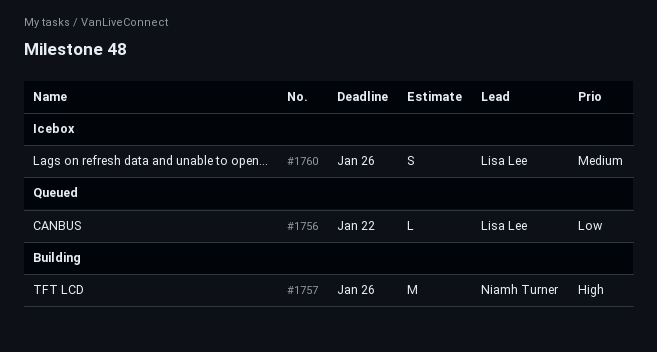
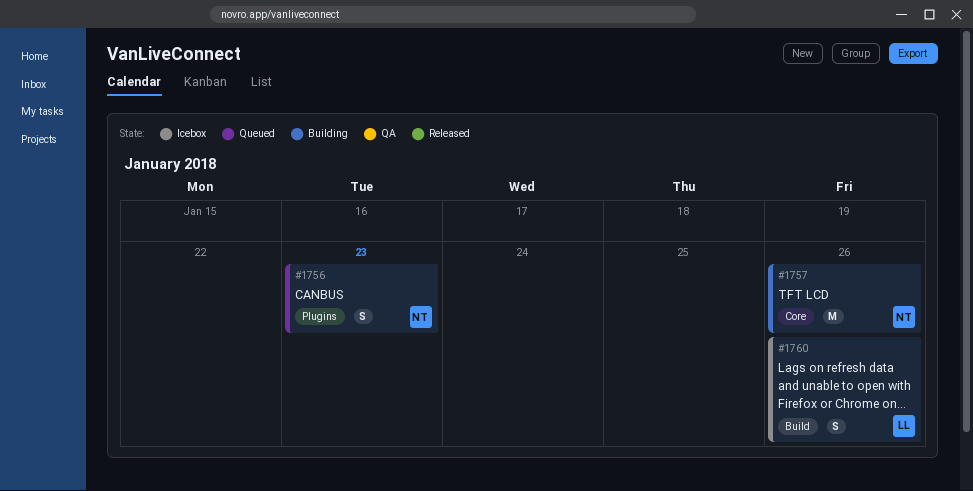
#1756, owner: Lisa Lee -> Niamh Turner
#1756, estimate: L -> S
#1756, due: Jan 22 -> Jan 23

